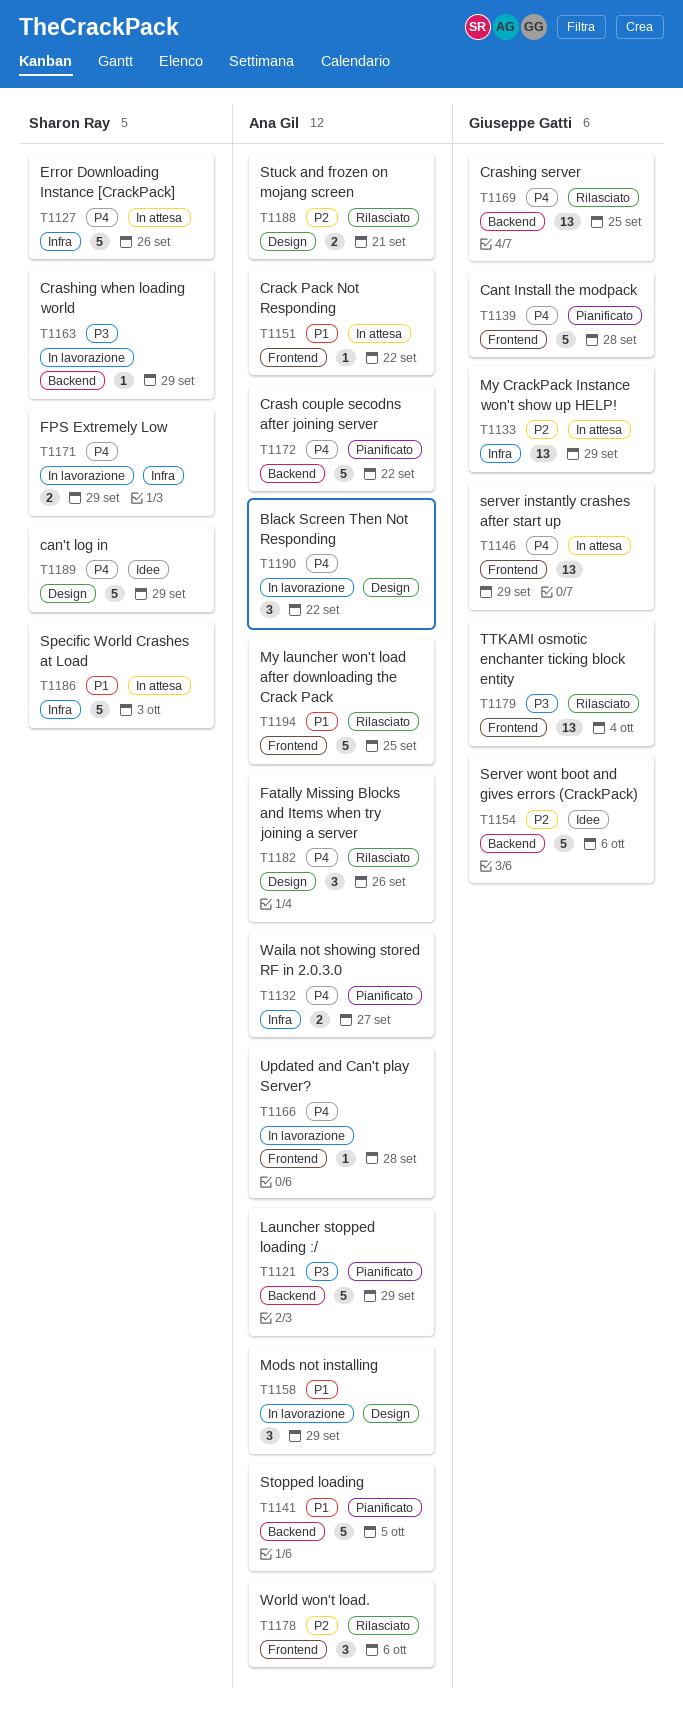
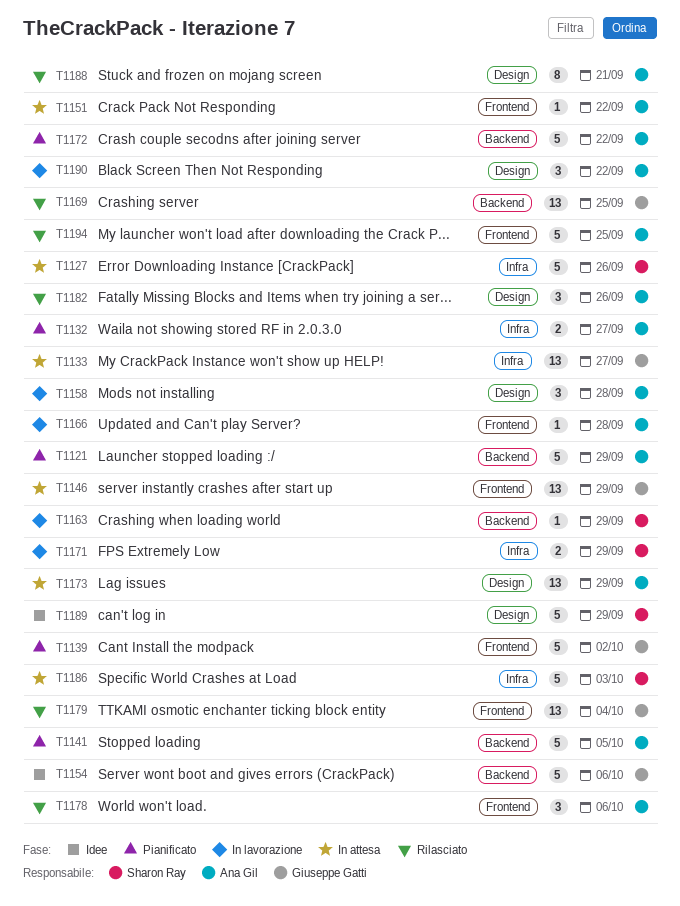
T1133, due: Sep 29 -> Sep 27
T1139, due: Sep 28 -> Oct 2
T1158, due: Sep 29 -> Sep 28
T1173: none -> present
T1188, estimate: 2 -> 8

